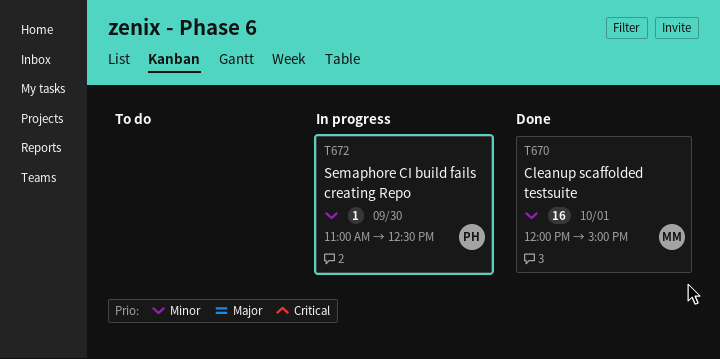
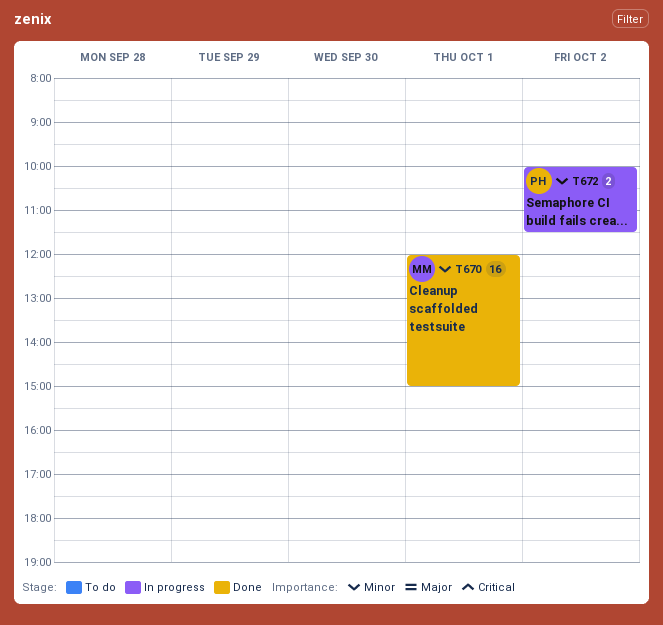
T672, estimate: 1 -> 2
T672, day: Sep 30 -> Oct 2
T672, begins: 11:00 -> 10:00
T672, ends: 12:30 -> 11:30

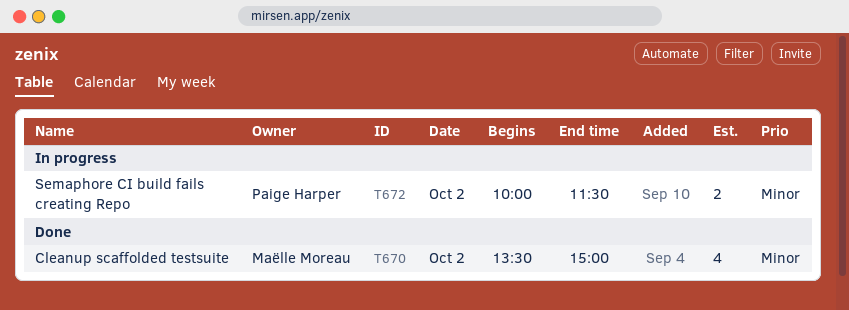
T670, estimate: 16 -> 4
T670, day: Oct 1 -> Oct 2
T670, begins: 12:00 -> 13:30

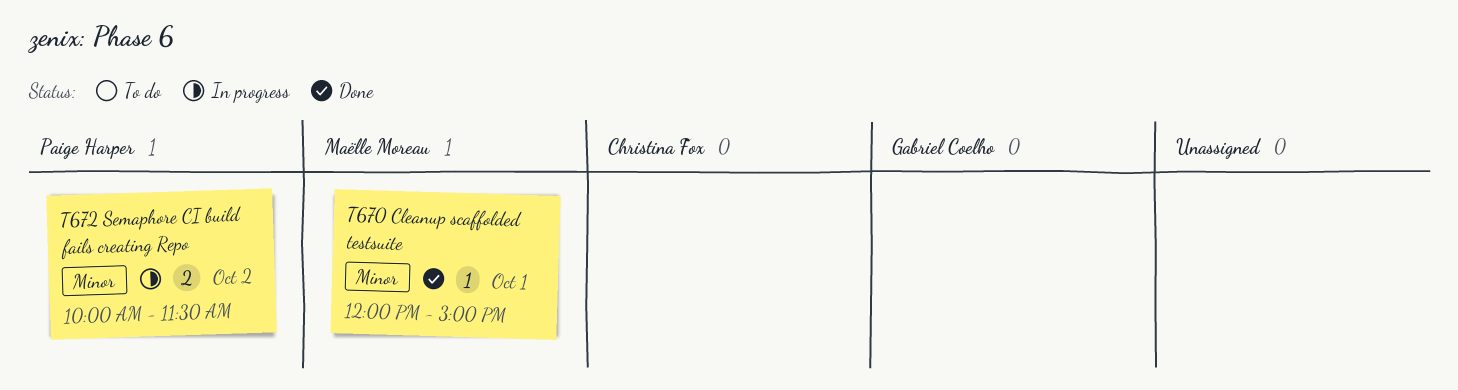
T670, estimate: 4 -> 1
T670, day: Oct 2 -> Oct 1
T670, begins: 13:30 -> 12:00

